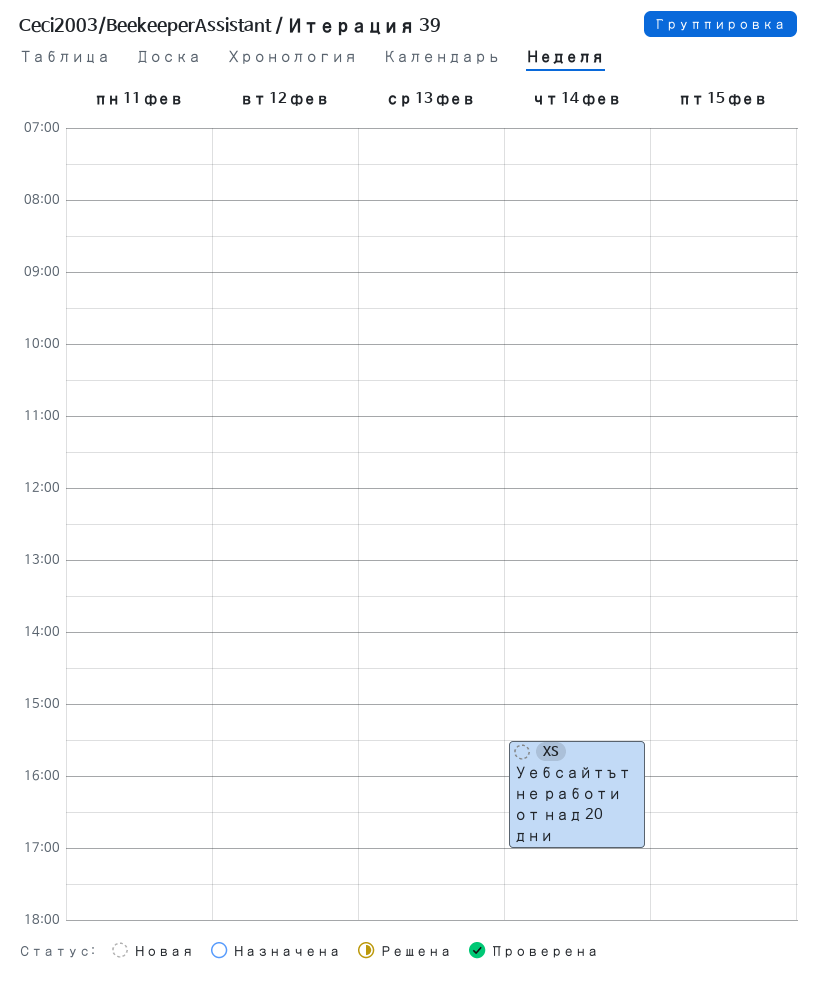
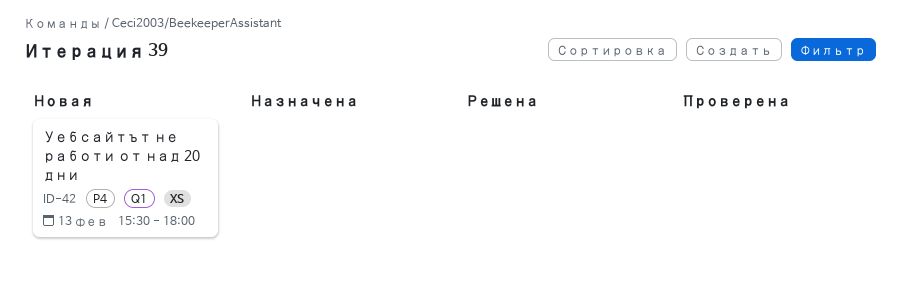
Уебсайтът не работи от над 20 дни, day: Feb 14 -> Feb 13
Уебсайтът не работи от над 20 дни, ends: 17:00 -> 18:00

